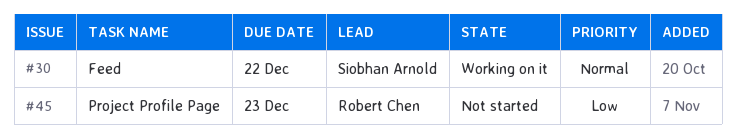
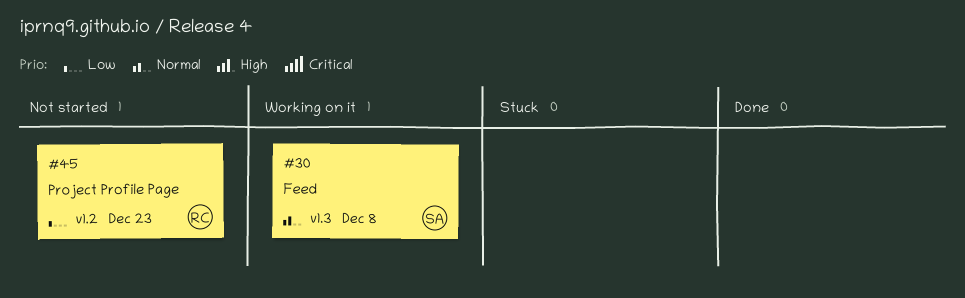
#30, due: Dec 22 -> Dec 8

